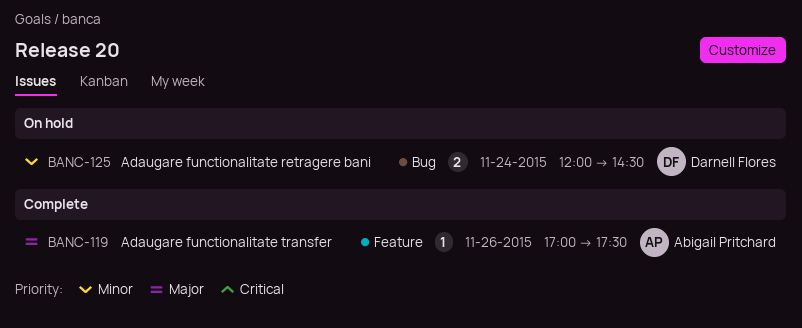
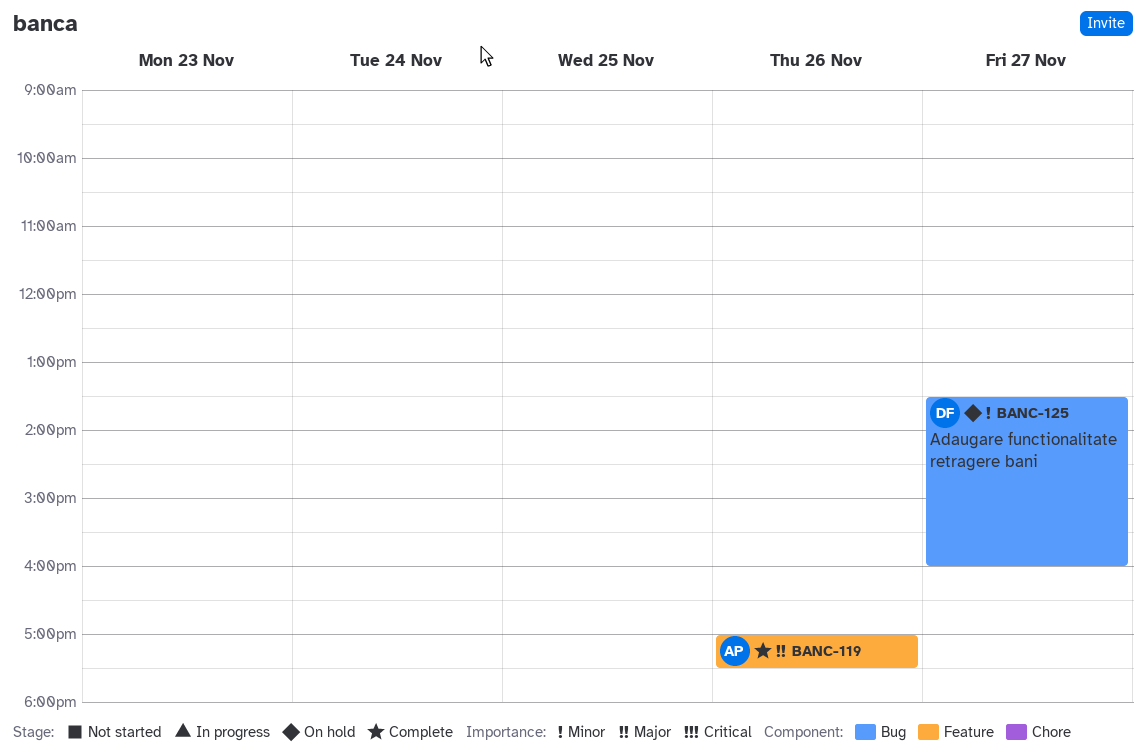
BANC-125, day: Nov 24 -> Nov 27
BANC-125, begins: 12:00 -> 13:30
BANC-125, ends: 14:30 -> 16:00

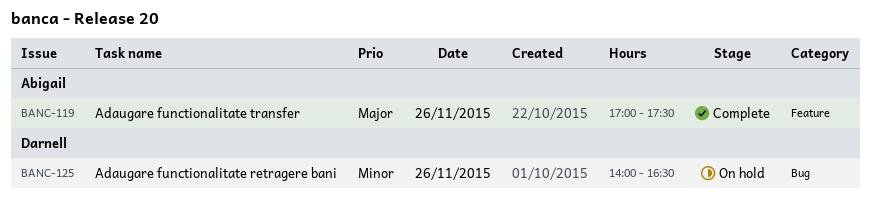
BANC-125, day: Nov 27 -> Nov 26
BANC-125, begins: 13:30 -> 14:00
BANC-125, ends: 16:00 -> 16:30

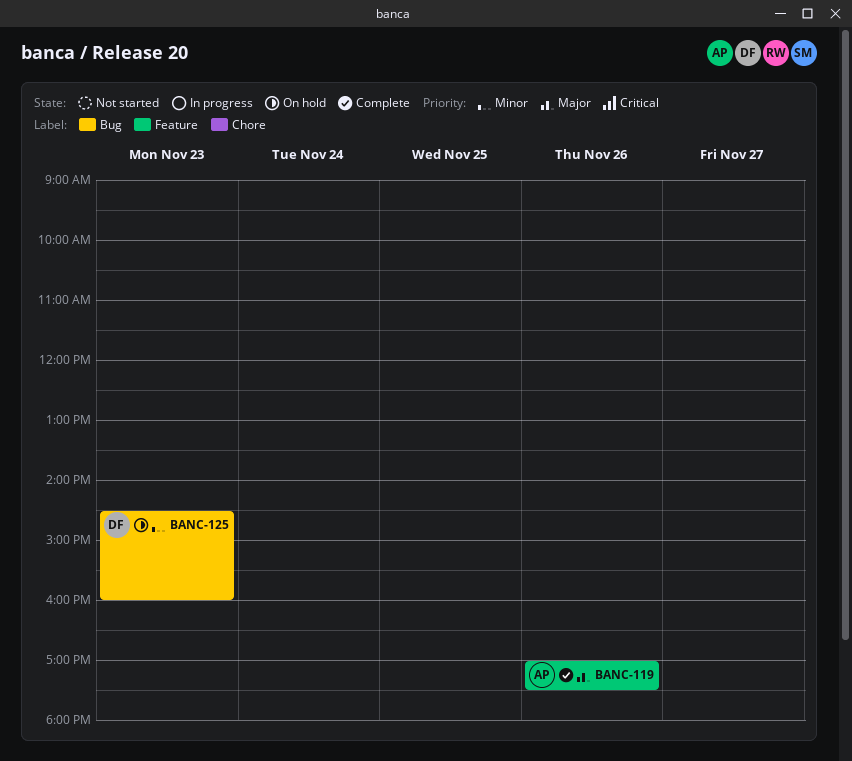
BANC-125, day: Nov 26 -> Nov 23
BANC-125, begins: 14:00 -> 14:30
BANC-125, ends: 16:30 -> 16:00

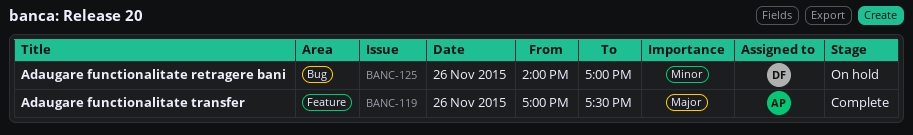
BANC-125, day: Nov 23 -> Nov 26
BANC-125, begins: 14:30 -> 14:00
BANC-125, ends: 16:00 -> 17:00

